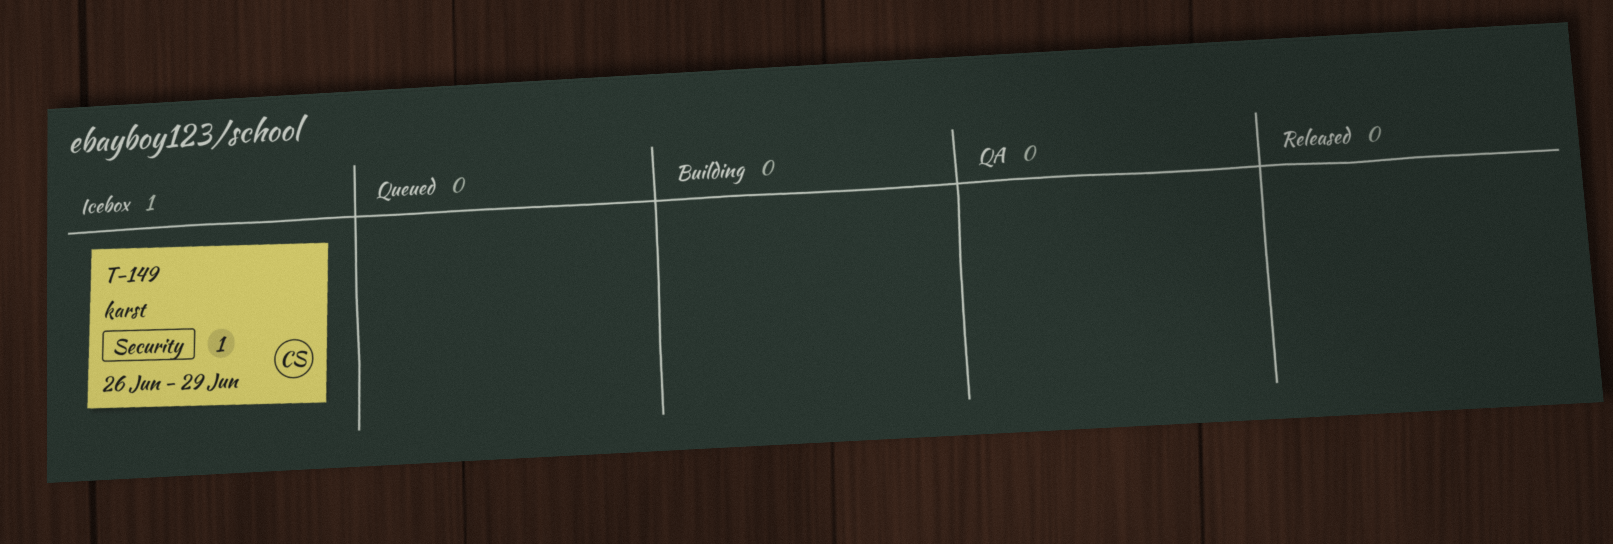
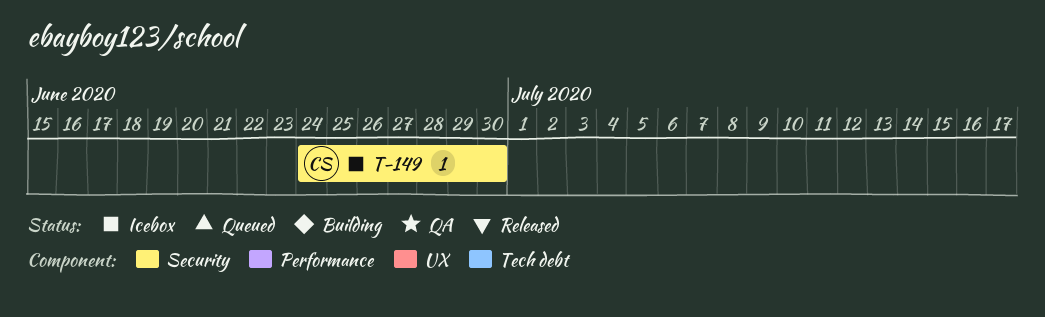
T-149, start: Jun 26 -> Jun 24
T-149, due: Jun 29 -> Jun 30

